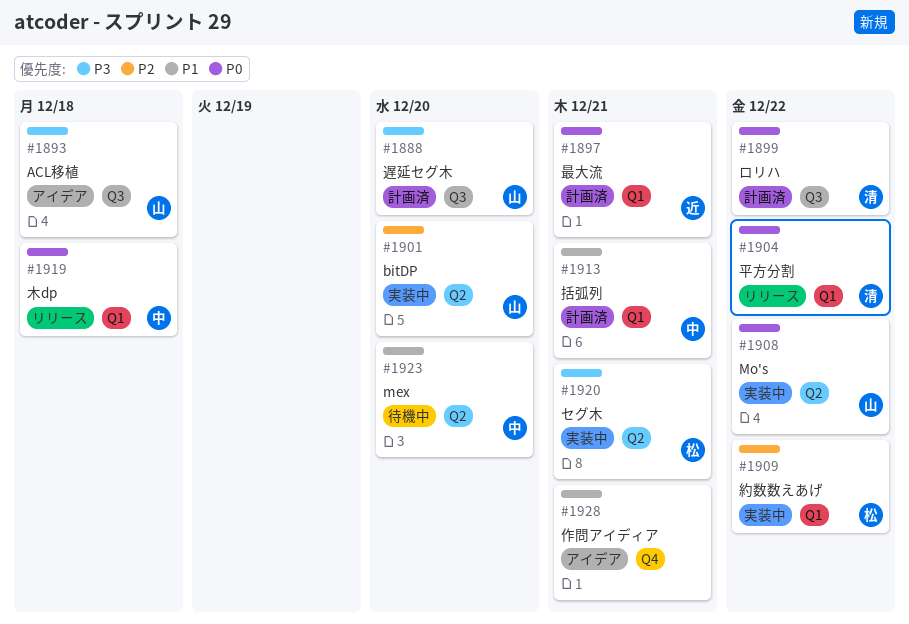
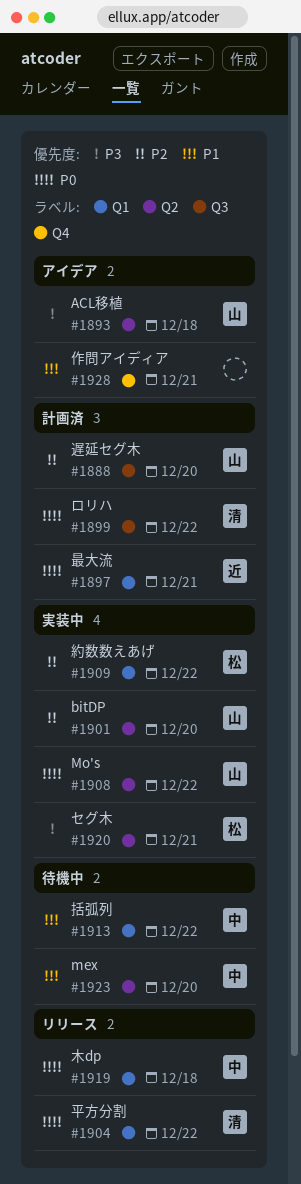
#1888, priority: P3 -> P2
#1893, label: Q3 -> Q2
#1913, status: 計画済 -> 待機中
#1913, due: Dec 21 -> Dec 22

